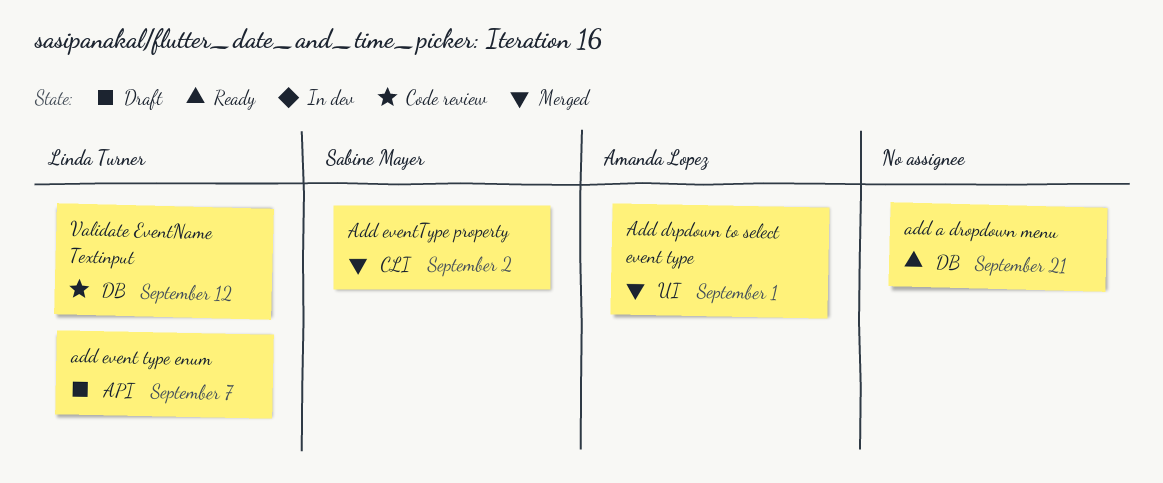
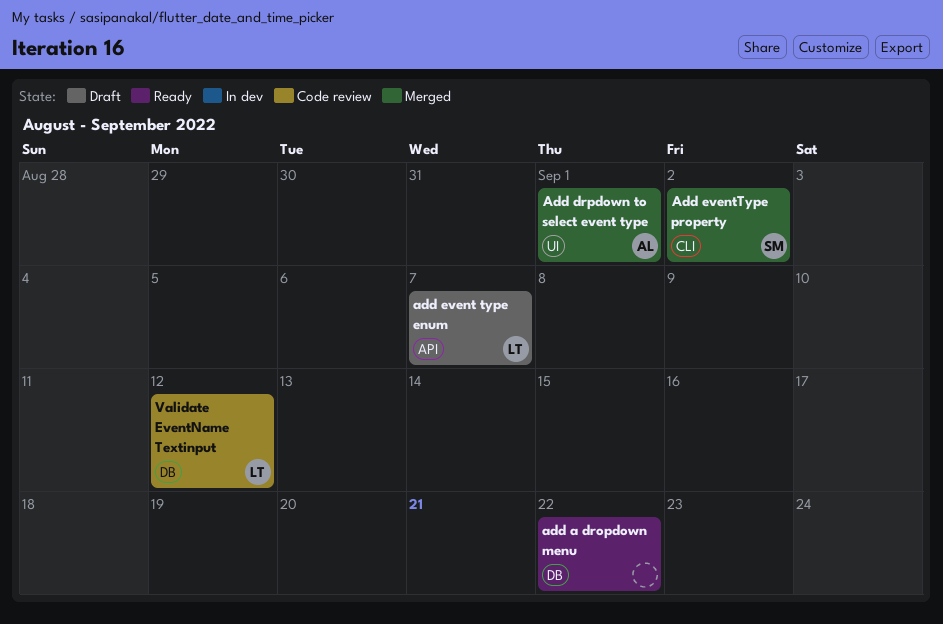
add a dropdown menu, due: Sep 21 -> Sep 22

